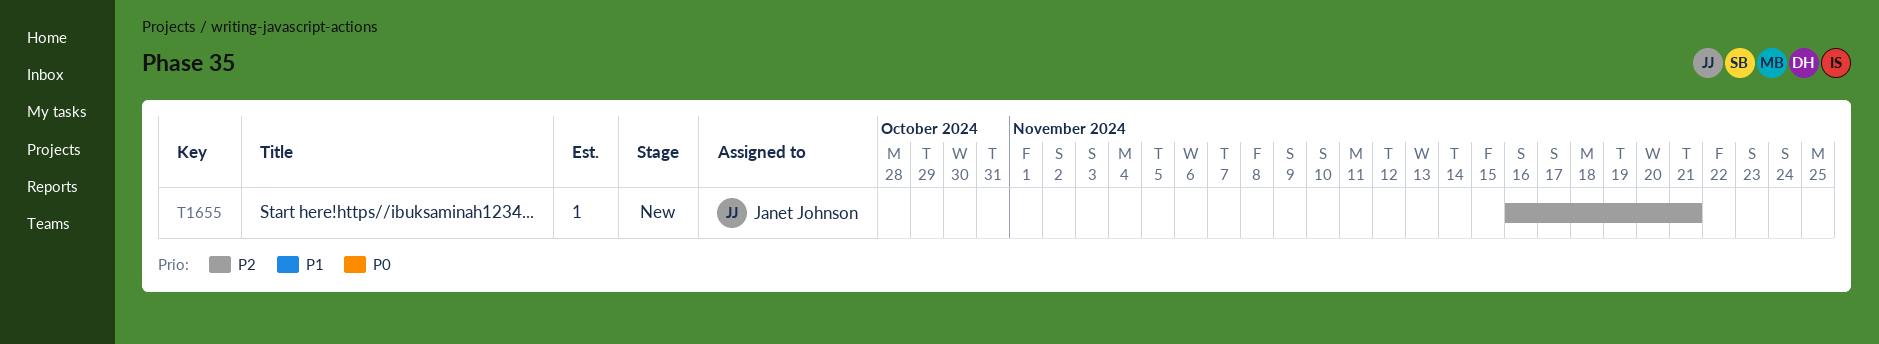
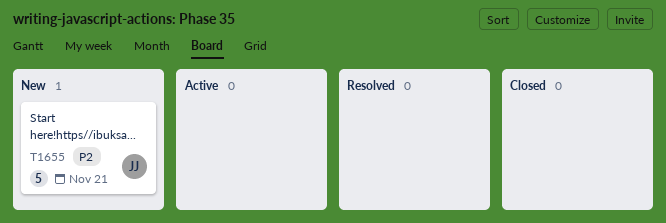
T1655, estimate: 1 -> 5

